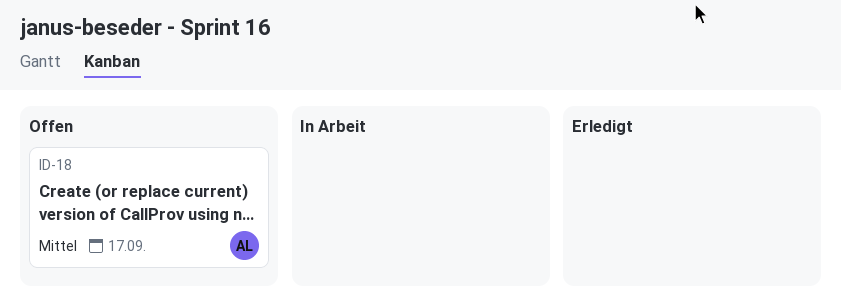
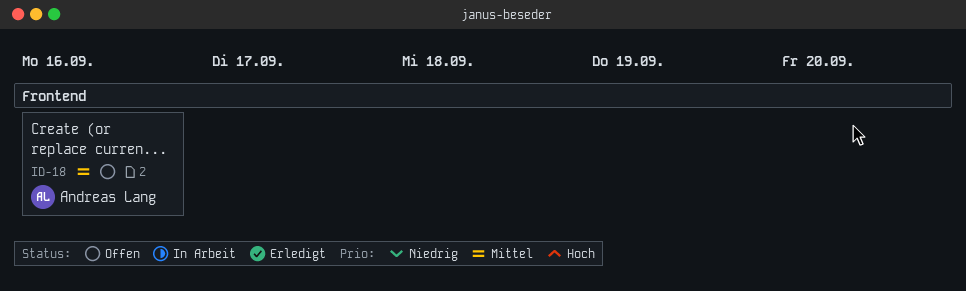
ID-18, due: Sep 17 -> Sep 16

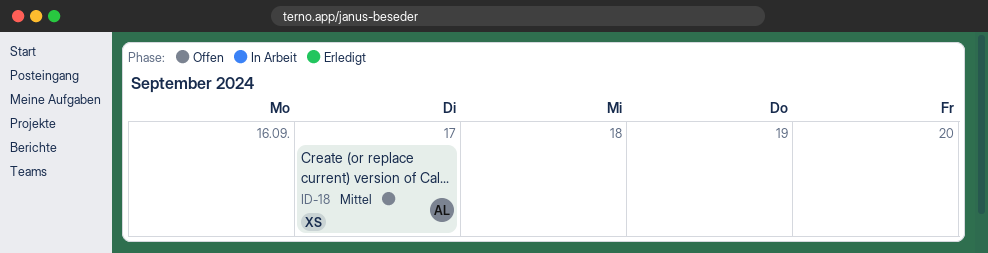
ID-18, due: Sep 16 -> Sep 17

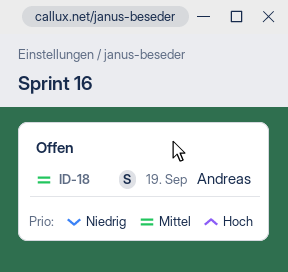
ID-18, estimate: XS -> S
ID-18, due: Sep 17 -> Sep 19

